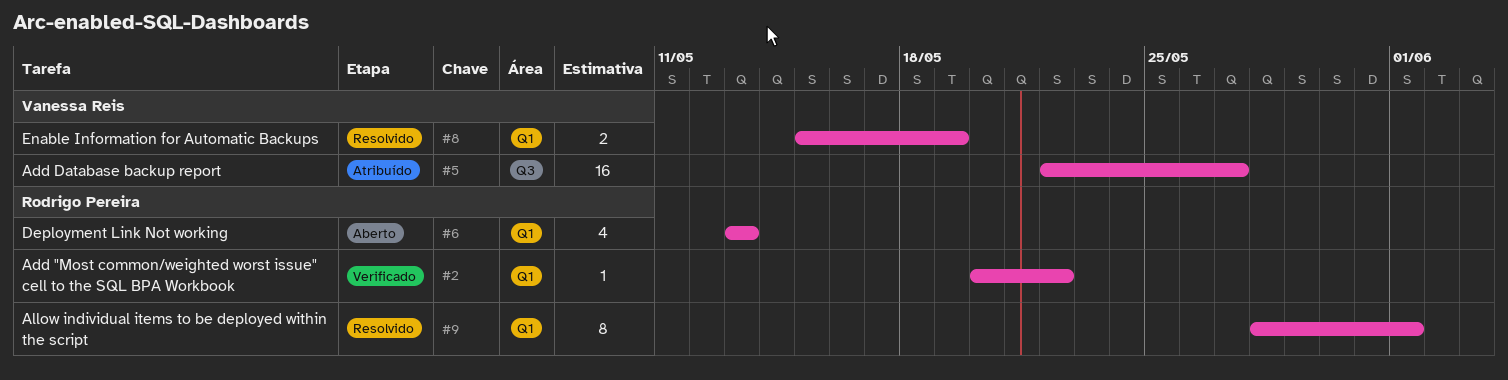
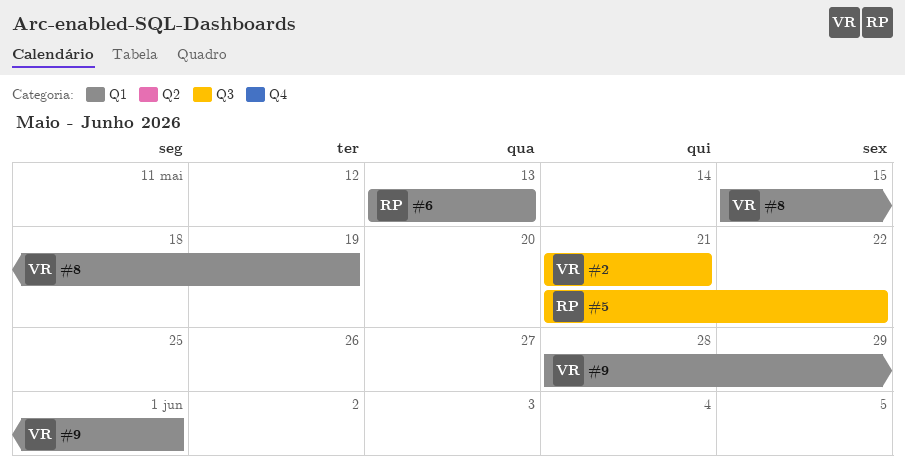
#2, owner: Rodrigo Pereira -> Vanessa Reis
#2, label: Q1 -> Q3
#2, start: May 20 -> May 21
#2, due: May 22 -> May 21
#5, owner: Vanessa Reis -> Rodrigo Pereira
#5, start: May 22 -> May 21
#5, due: May 27 -> May 22
#9, owner: Rodrigo Pereira -> Vanessa Reis

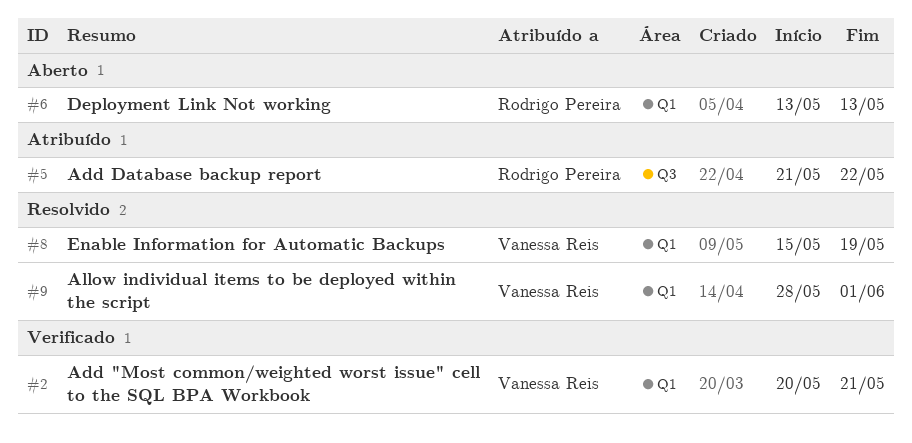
#2, label: Q3 -> Q1
#2, start: May 21 -> May 20

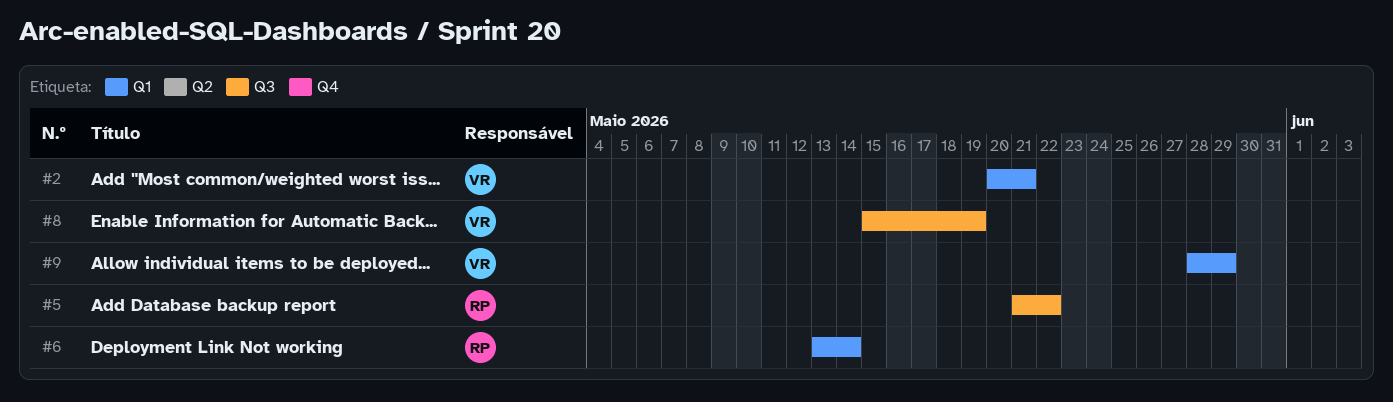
#6, due: May 13 -> May 14
#8, label: Q1 -> Q3
#9, due: Jun 1 -> May 29

